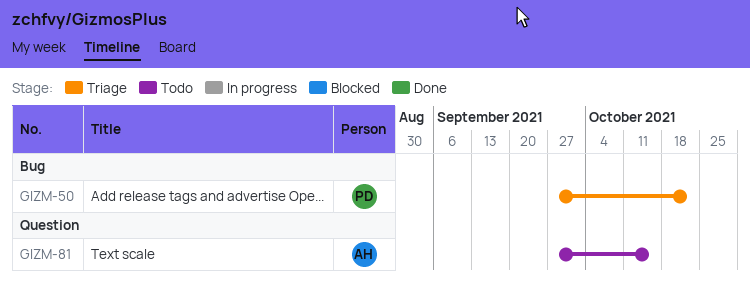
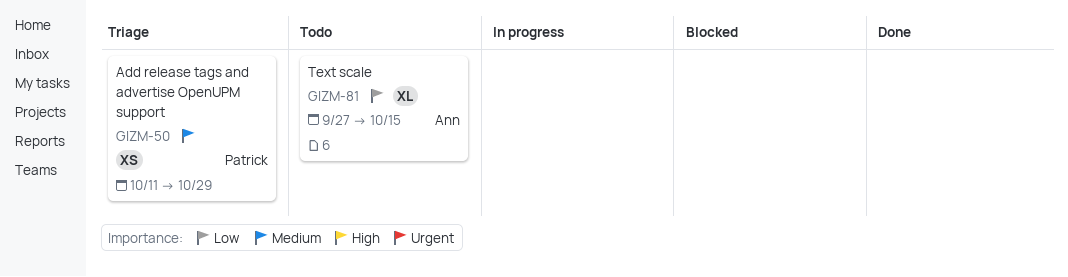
GIZM-50, start: Sep 27 -> Oct 11
GIZM-50, due: Oct 22 -> Oct 29

